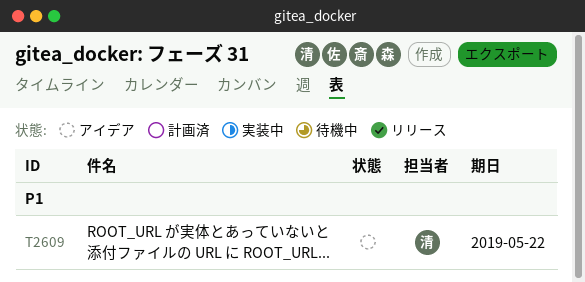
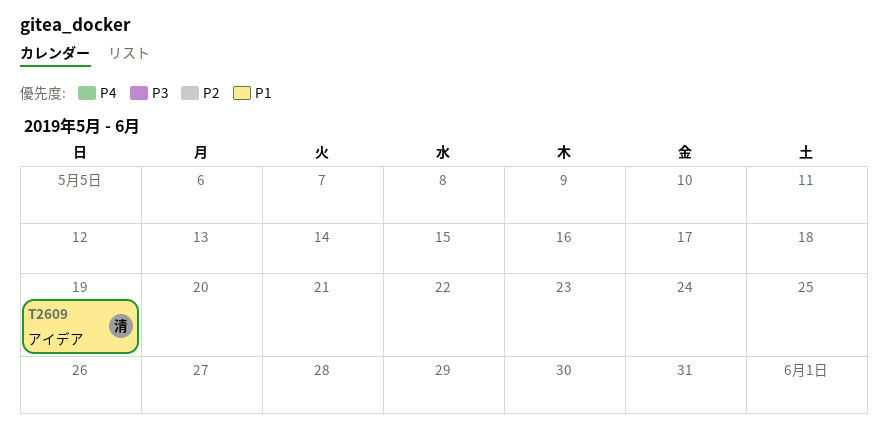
T2609, due: May 22 -> May 19

